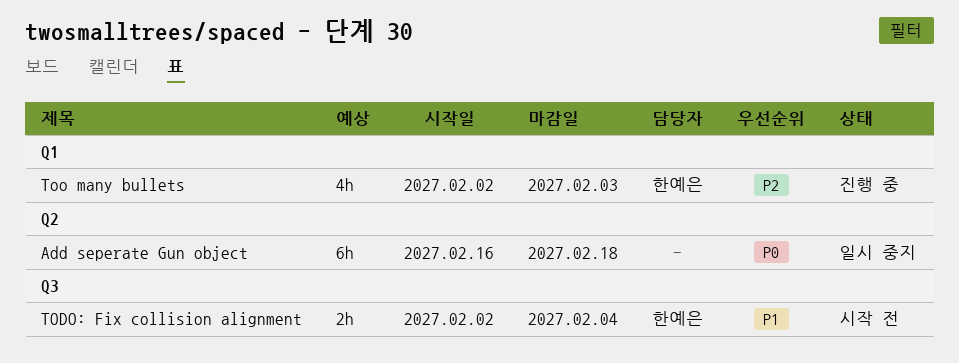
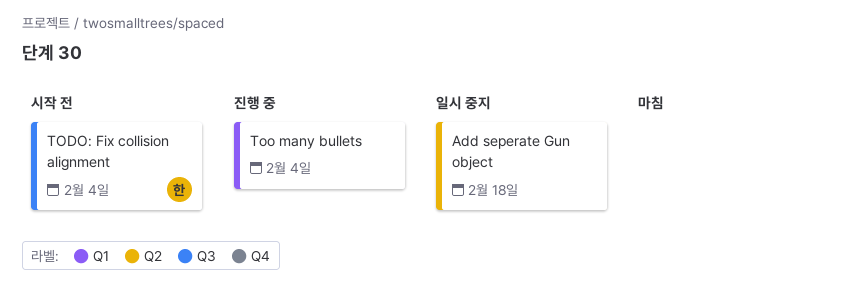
Too many bullets, owner: 한예은 -> none
Too many bullets, due: Feb 3 -> Feb 4

